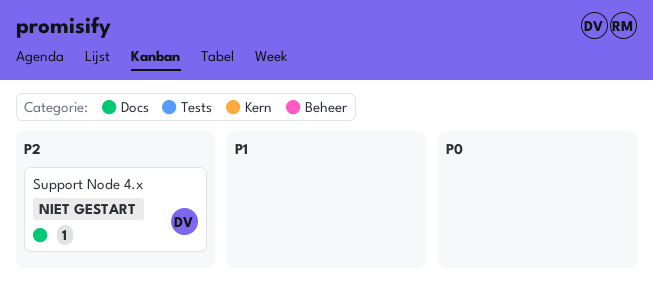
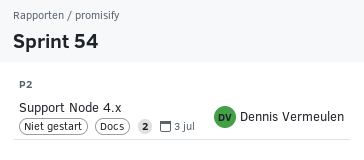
Support Node 4.x, estimate: 1 -> 2

